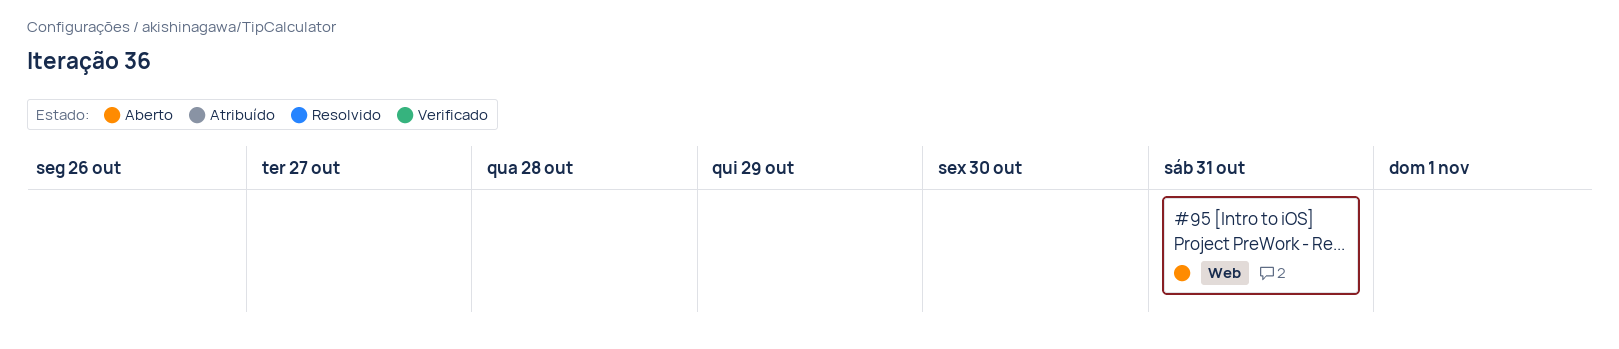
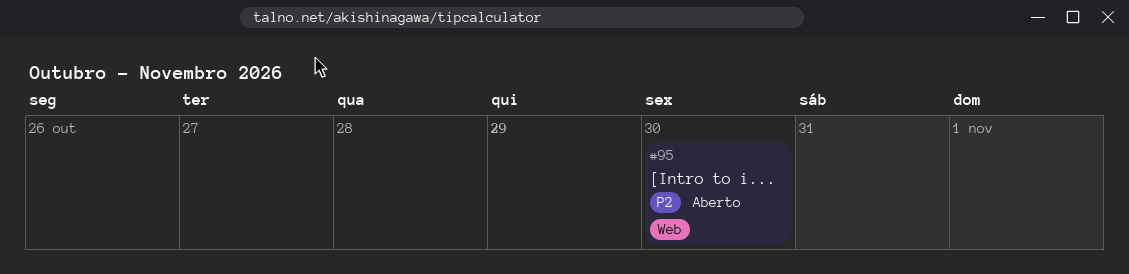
#95, due: Oct 31 -> Oct 30

